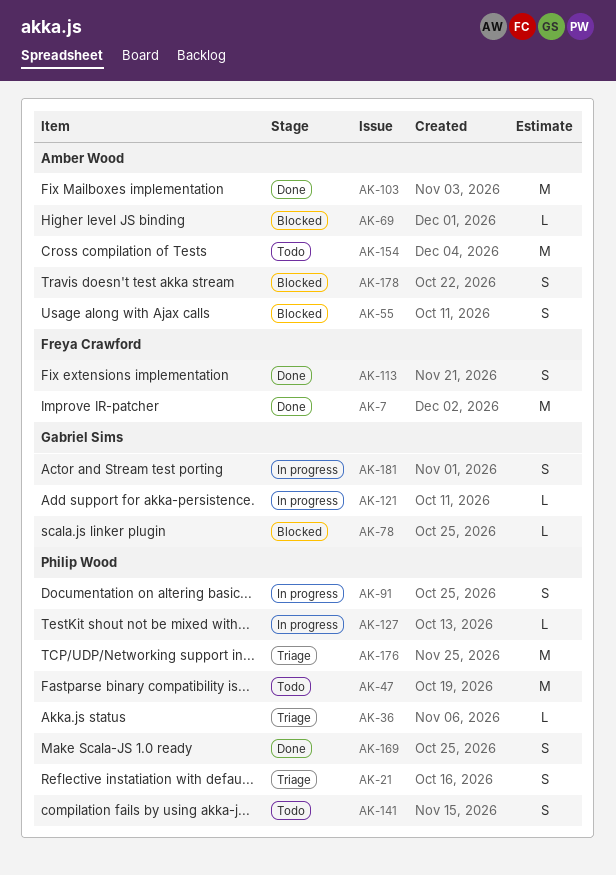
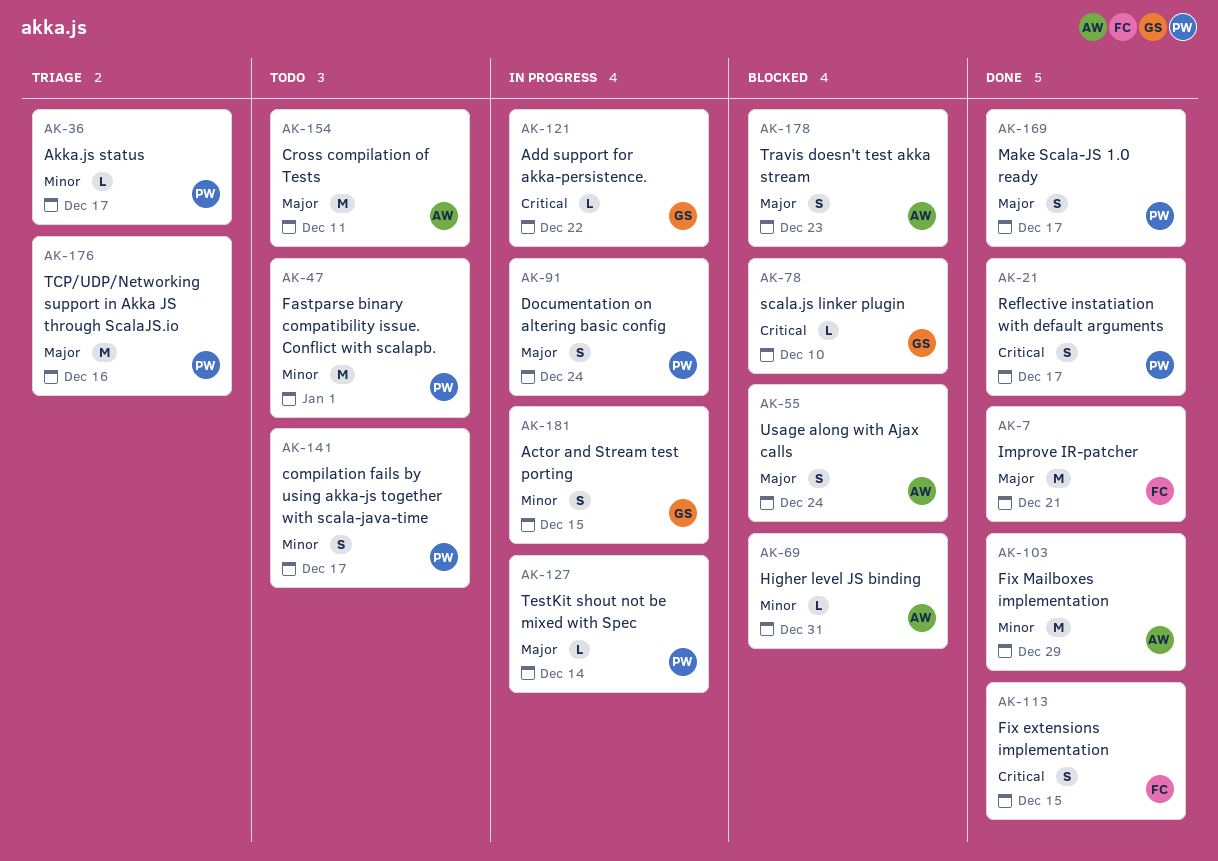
AK-21, status: Triage -> Done

